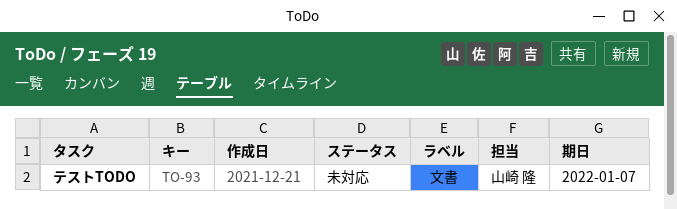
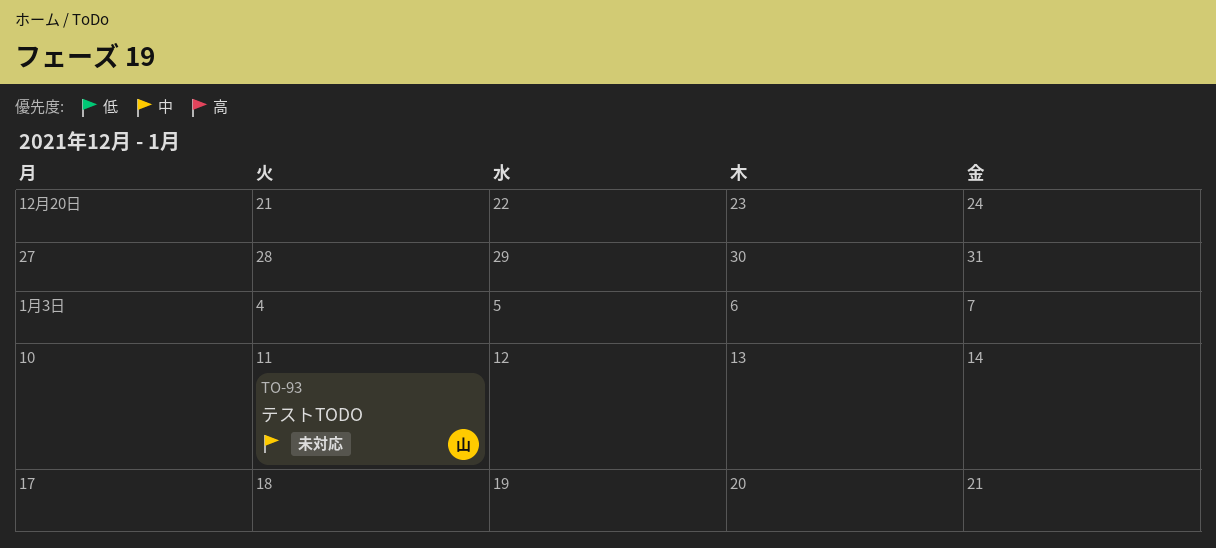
TO-93, due: Jan 7 -> Jan 11

